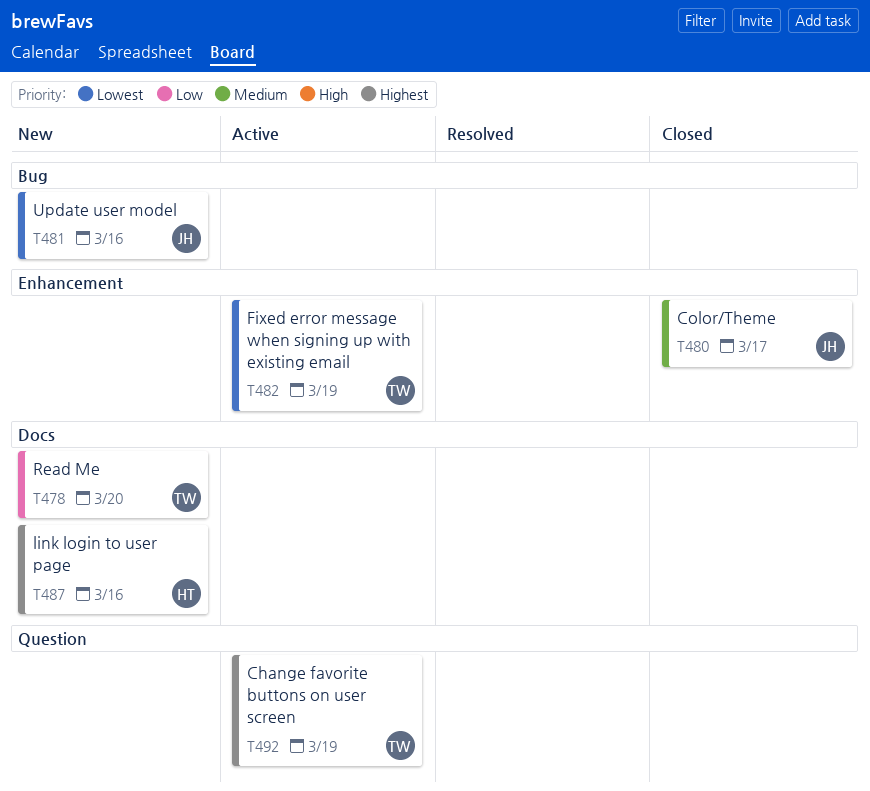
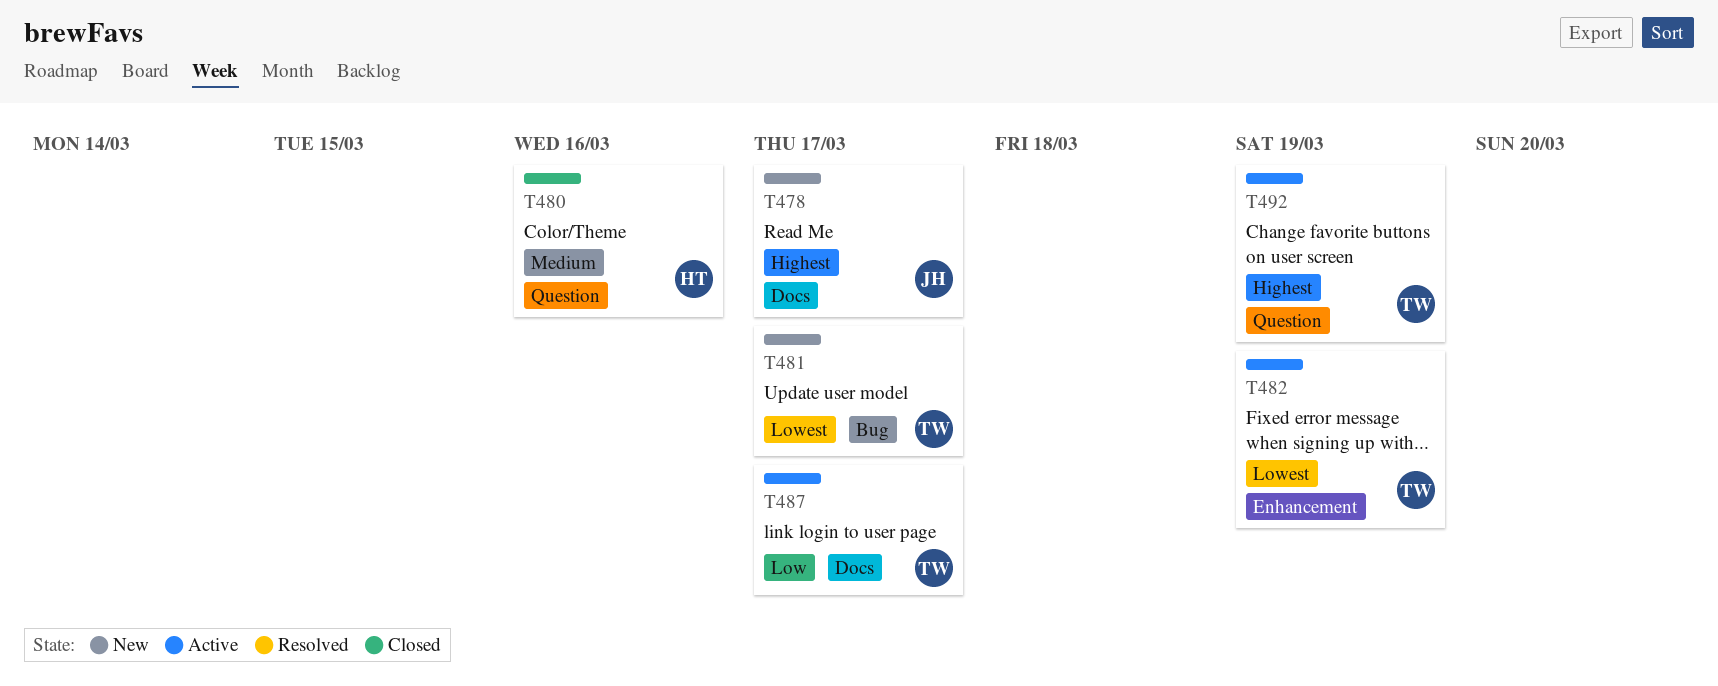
T478, owner: TW -> JH
T478, priority: Low -> Highest
T478, due: Mar 20 -> Mar 17
T480, owner: JH -> HT
T480, label: Enhancement -> Question
T480, due: Mar 17 -> Mar 16
T481, owner: JH -> TW
T481, due: Mar 16 -> Mar 17
T487, status: New -> Active
T487, owner: HT -> TW
T487, priority: Highest -> Low
T487, due: Mar 16 -> Mar 17

